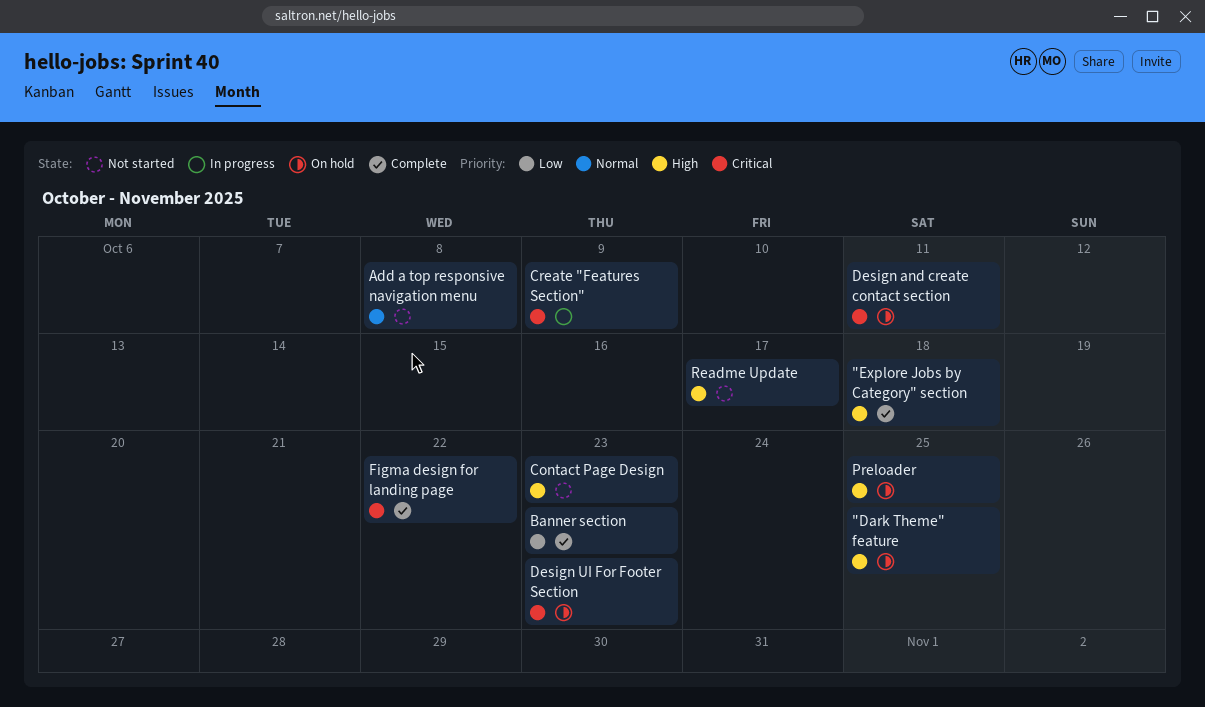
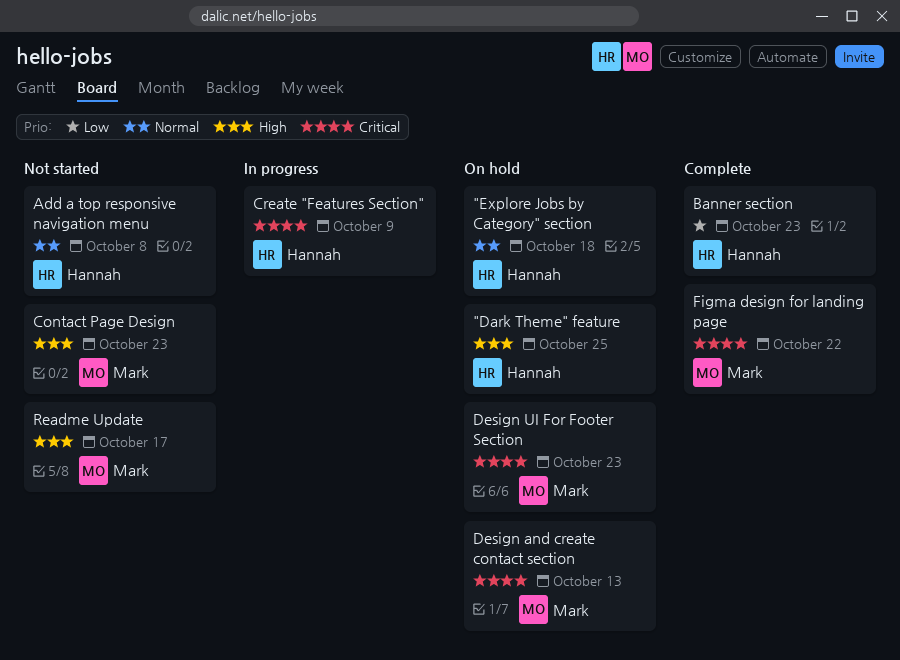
"Explore Jobs by Category" section, status: Complete -> On hold
"Explore Jobs by Category" section, priority: High -> Normal
Design and create contact section, due: Oct 11 -> Oct 13
Preloader: present -> none

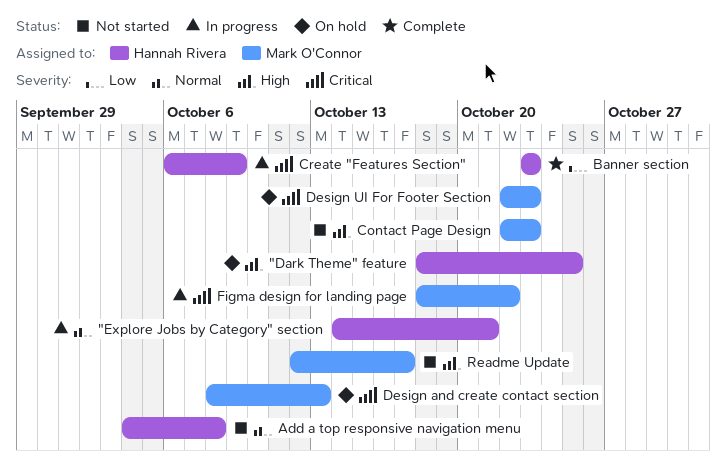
"Explore Jobs by Category" section, status: On hold -> In progress
"Explore Jobs by Category" section, due: Oct 18 -> Oct 21
Figma design for landing page, status: Complete -> In progress

